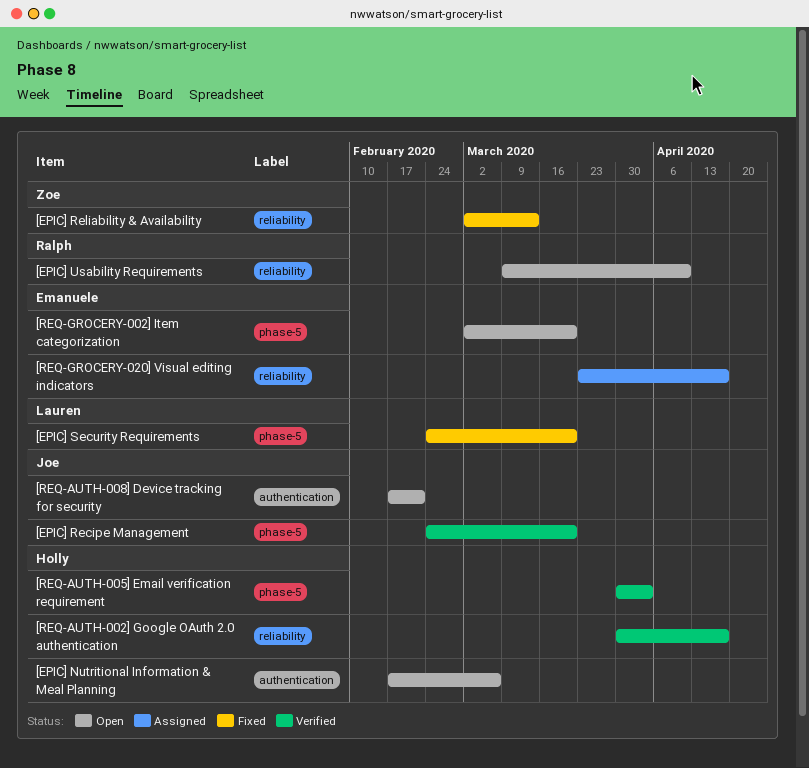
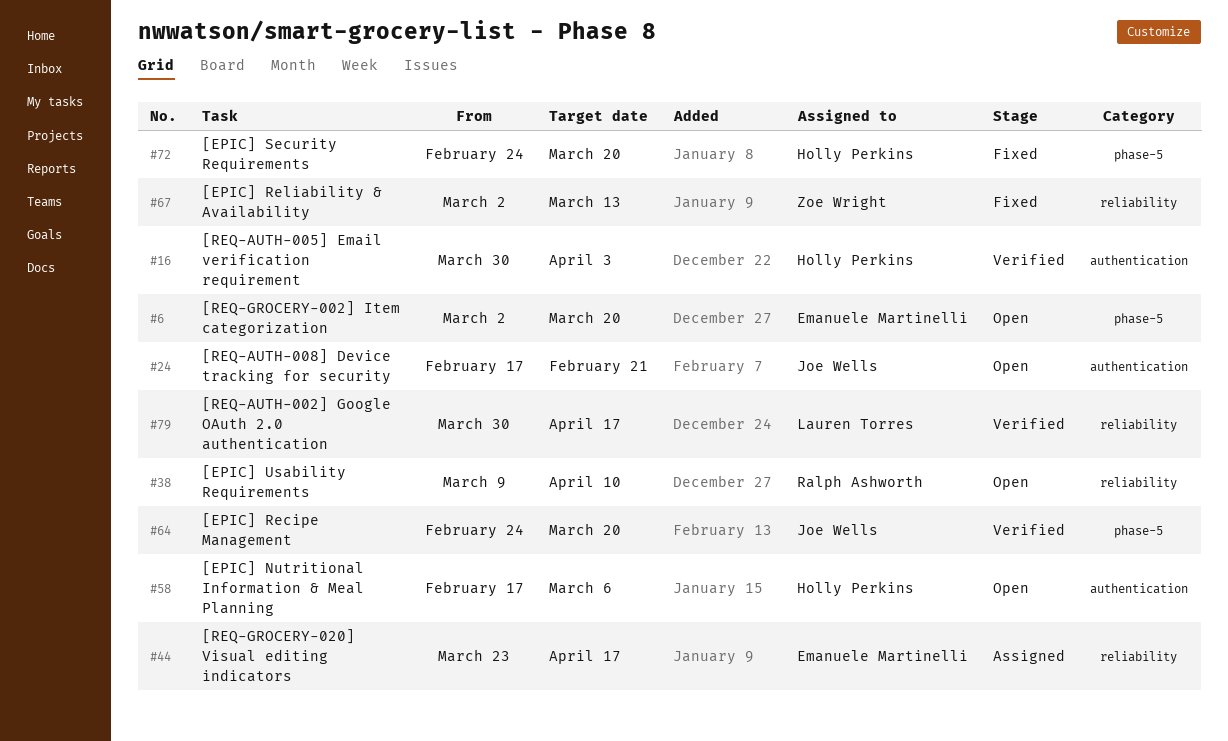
[EPIC] Security Requirements, owner: Lauren Torres -> Holly Perkins
[REQ-AUTH-002] Google OAuth 2.0 authentication, owner: Holly Perkins -> Lauren Torres
[REQ-AUTH-005] Email verification requirement, label: phase-5 -> authentication

